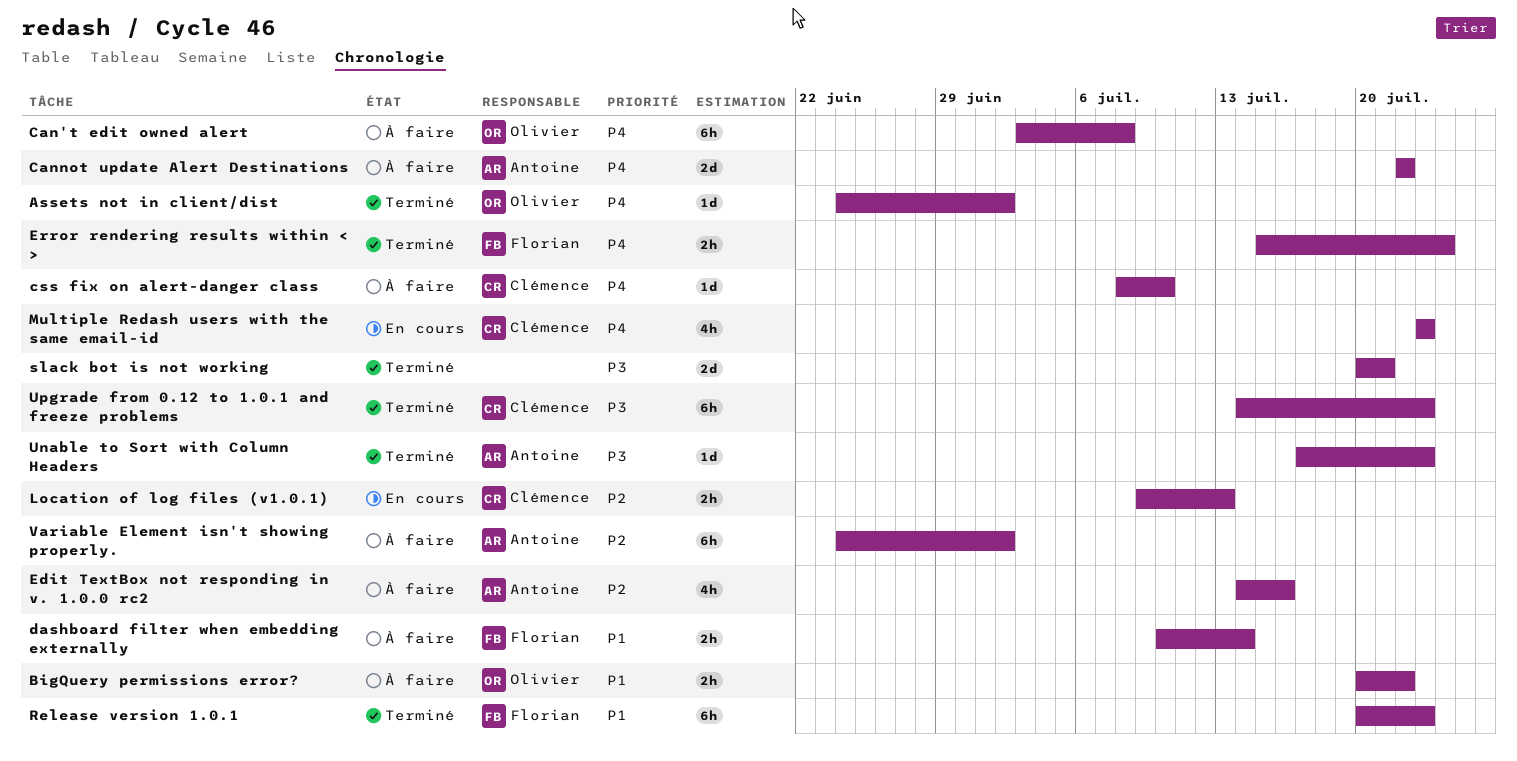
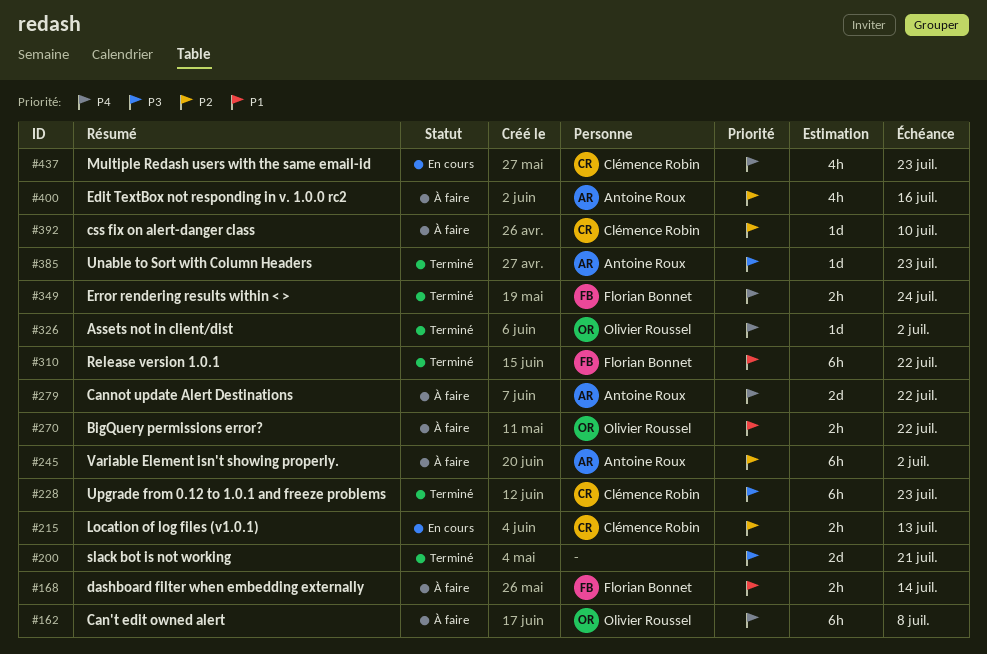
css fix on alert-danger class, priority: P4 -> P2
Release version 1.0.1, due: Jul 23 -> Jul 22

